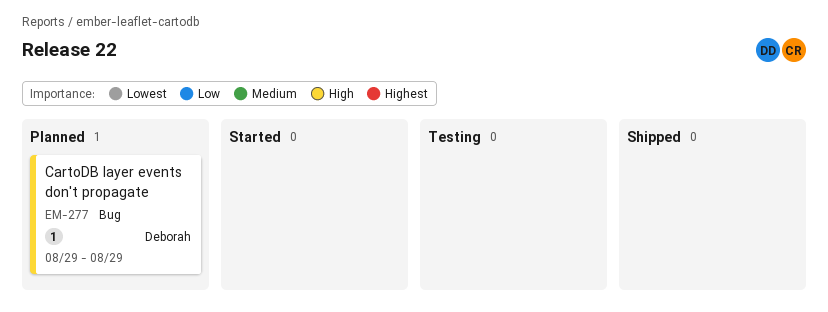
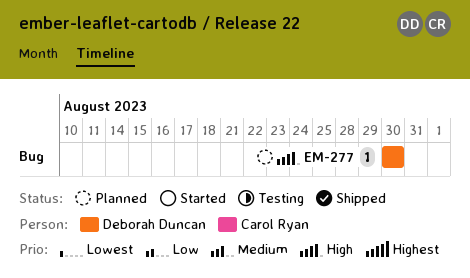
EM-277, start: Aug 29 -> Aug 30
EM-277, due: Aug 29 -> Aug 30

